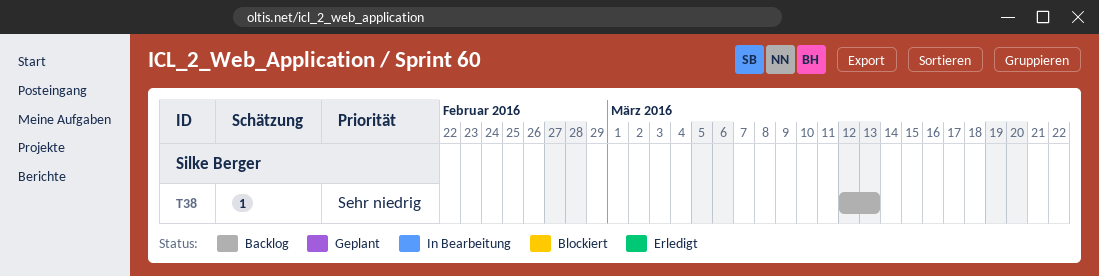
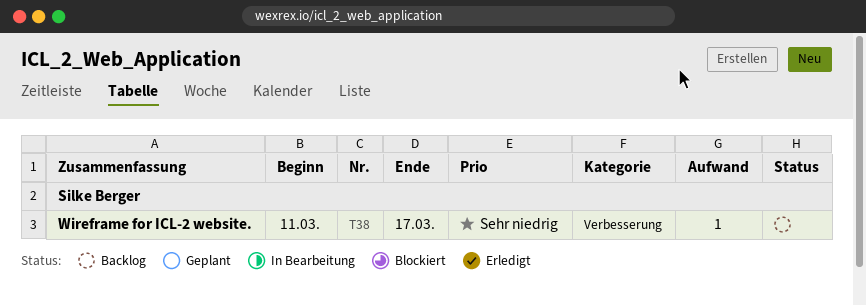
T38, start: Mar 12 -> Mar 11
T38, due: Mar 13 -> Mar 17

